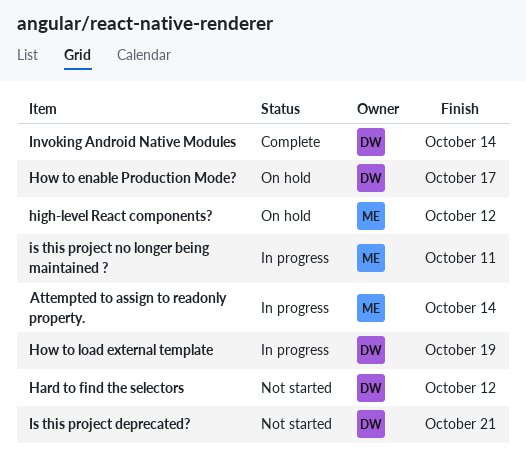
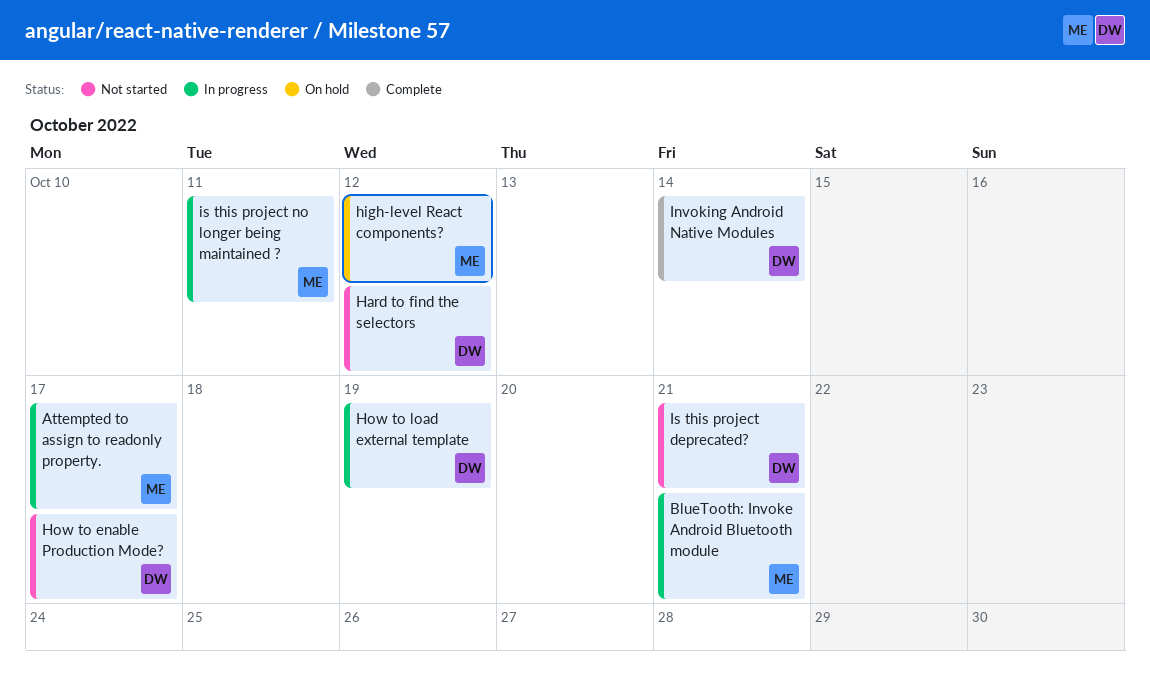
Attempted to assign to readonly property., due: Oct 14 -> Oct 17
BlueTooth: Invoke Android Bluetooth module: none -> present
How to enable Production Mode?, status: On hold -> Not started

